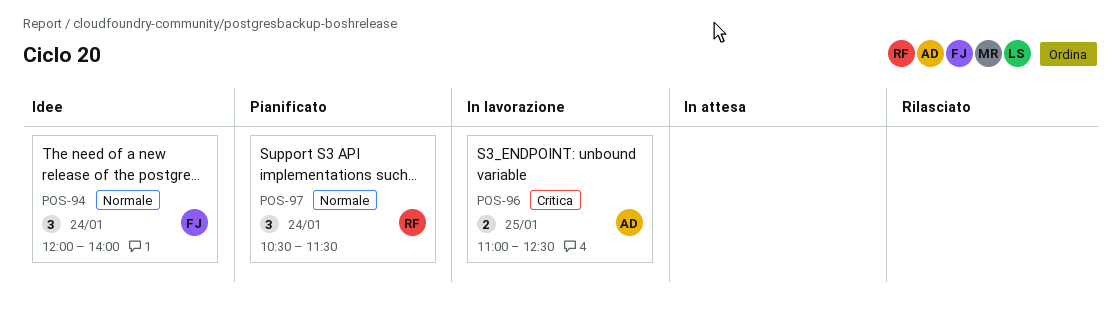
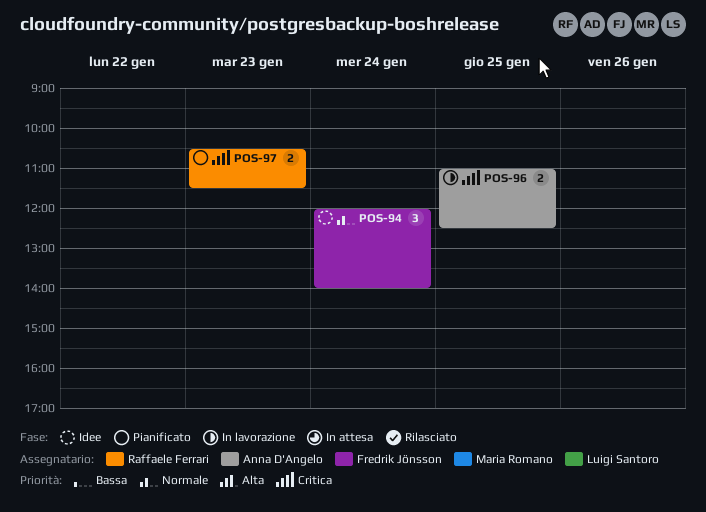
POS-97, priority: Normale -> Critica
POS-97, estimate: 3 -> 2
POS-97, day: Jan 24 -> Jan 23

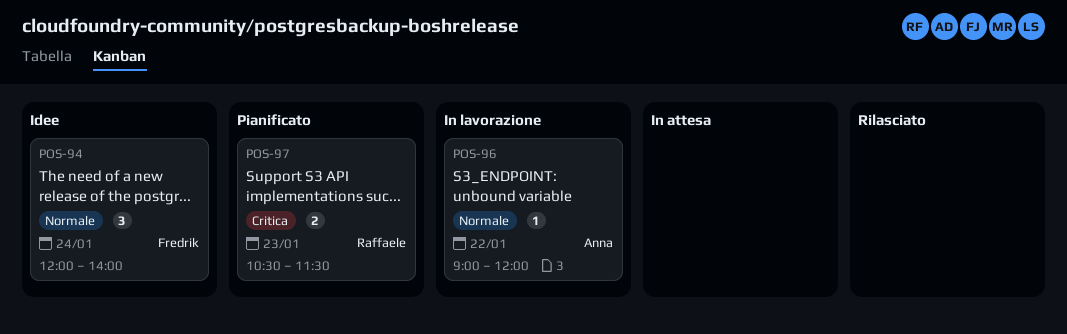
POS-96, priority: Critica -> Normale
POS-96, estimate: 2 -> 1
POS-96, day: Jan 25 -> Jan 22
POS-96, begins: 11:00 -> 09:00
POS-96, ends: 12:30 -> 12:00

